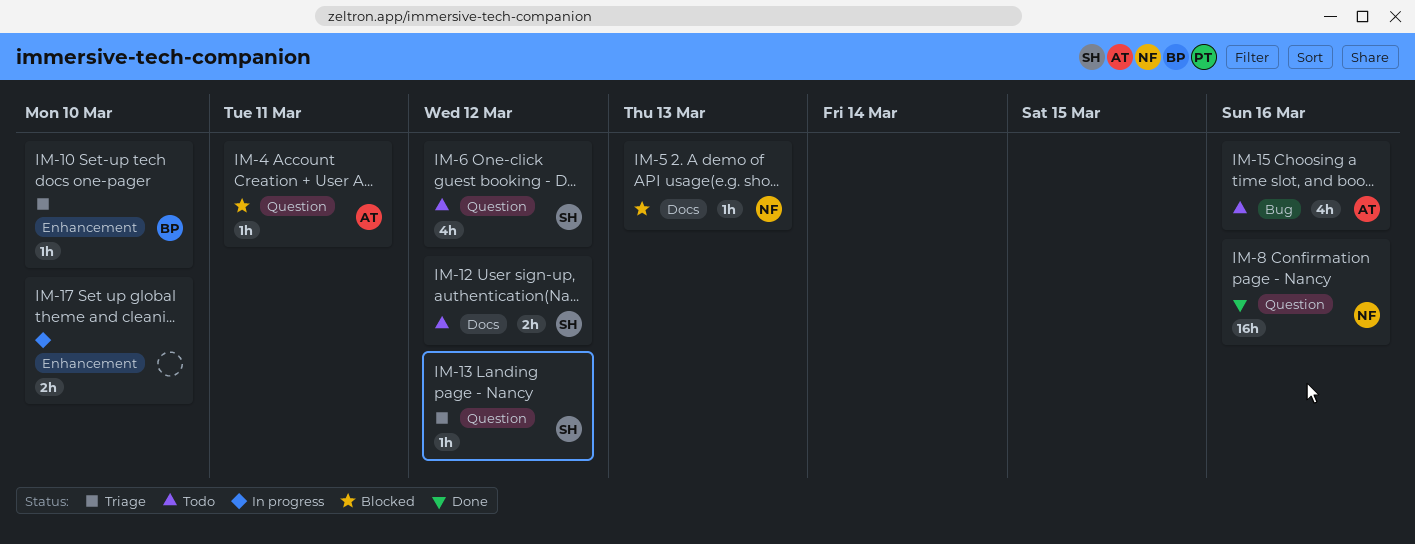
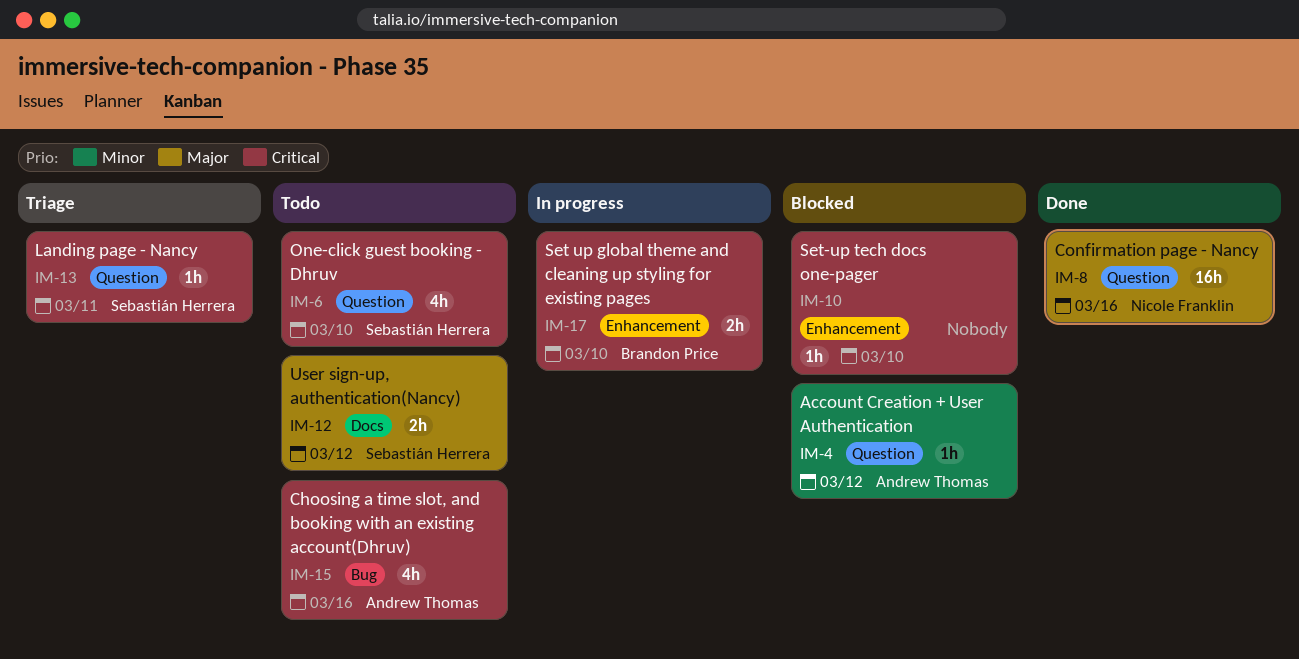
IM-4, due: Mar 11 -> Mar 12
IM-5: present -> none
IM-6, due: Mar 12 -> Mar 10
IM-10, status: Triage -> Blocked
IM-10, owner: Brandon Price -> none
IM-13, due: Mar 12 -> Mar 11
IM-17, owner: none -> Brandon Price

